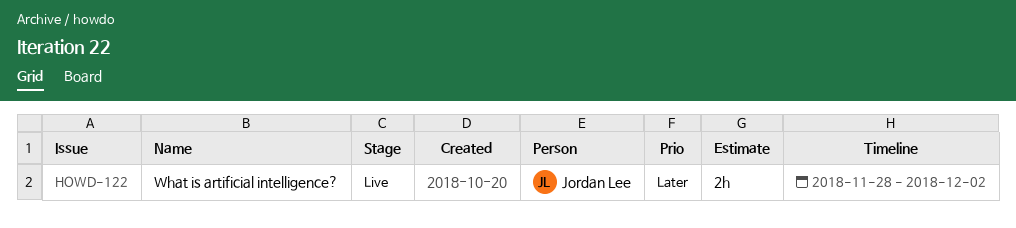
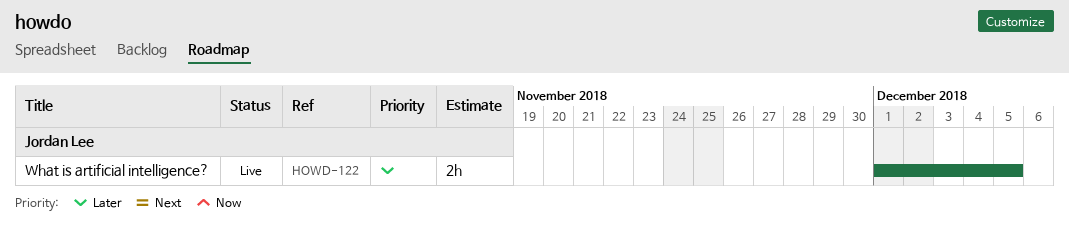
HOWD-122, start: Nov 28 -> Dec 1
HOWD-122, due: Dec 2 -> Dec 5

